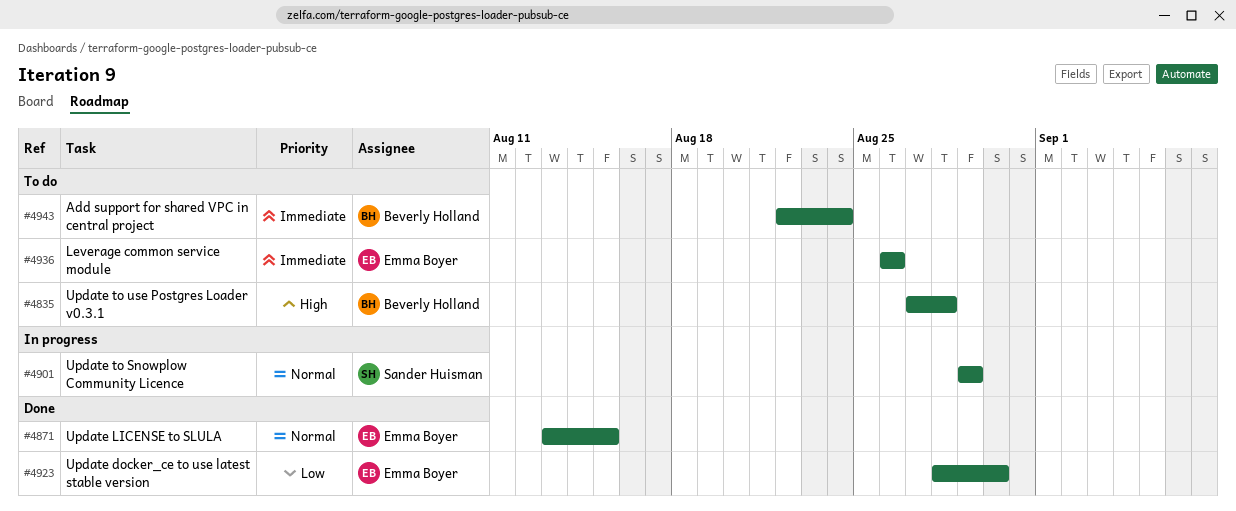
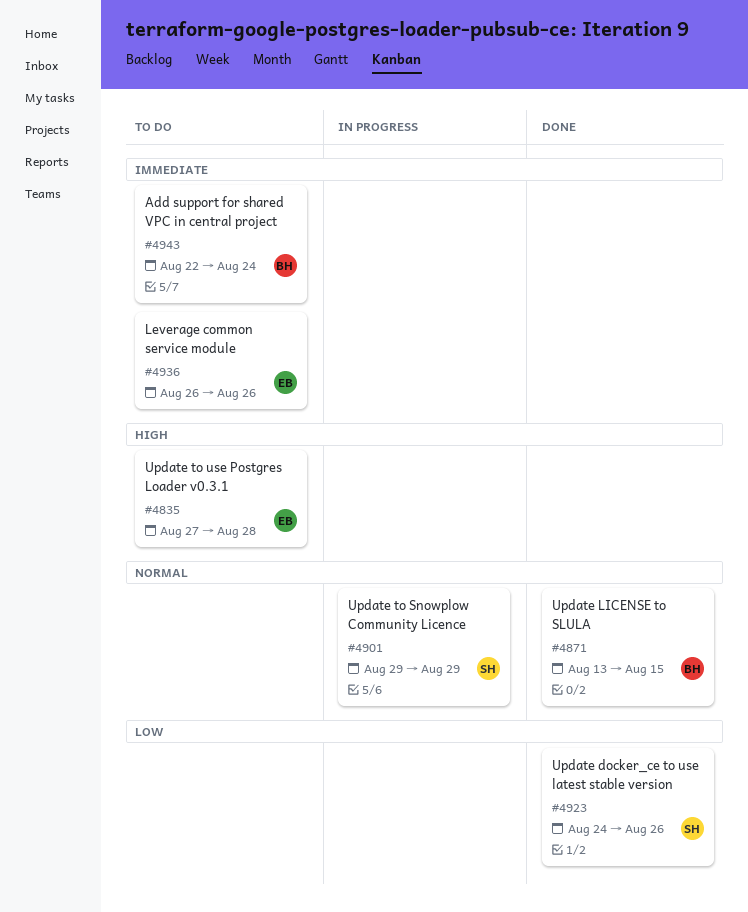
#4835, owner: Beverly Holland -> Emma Boyer
#4871, owner: Emma Boyer -> Beverly Holland
#4923, owner: Emma Boyer -> Sander Huisman
#4923, start: Aug 28 -> Aug 24
#4923, due: Aug 30 -> Aug 26

